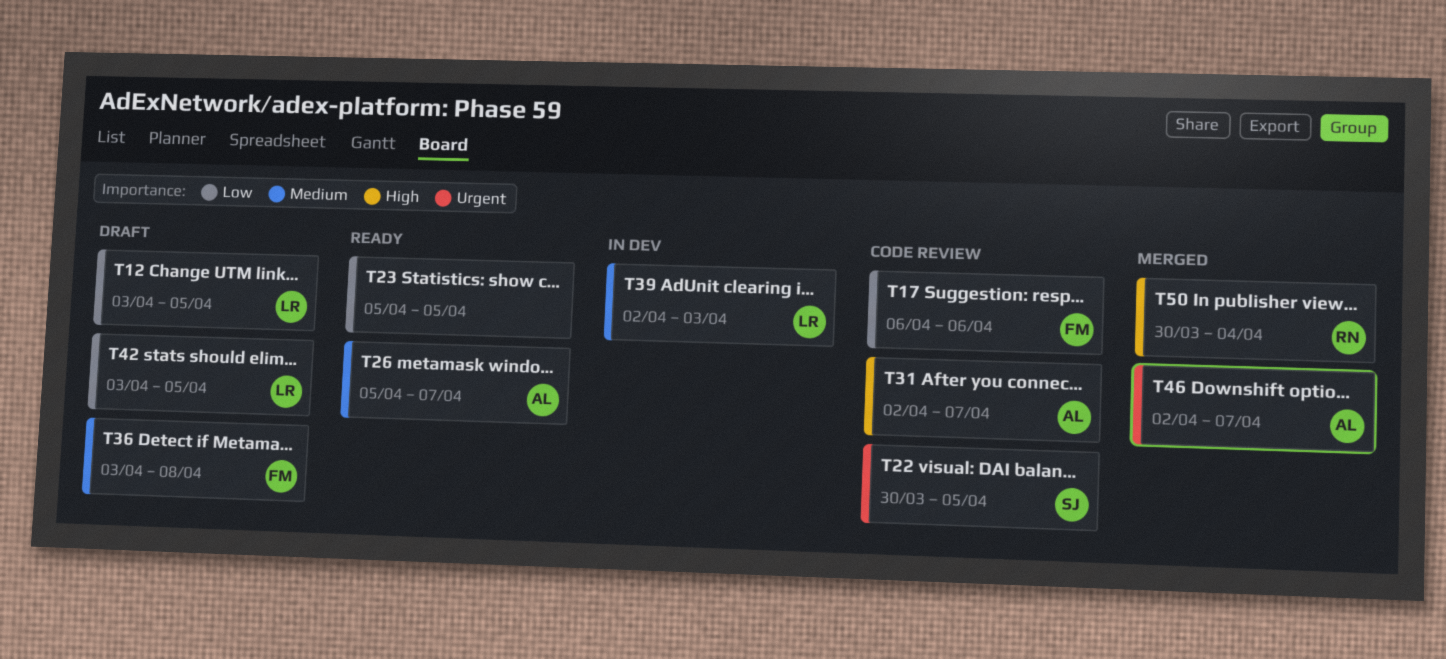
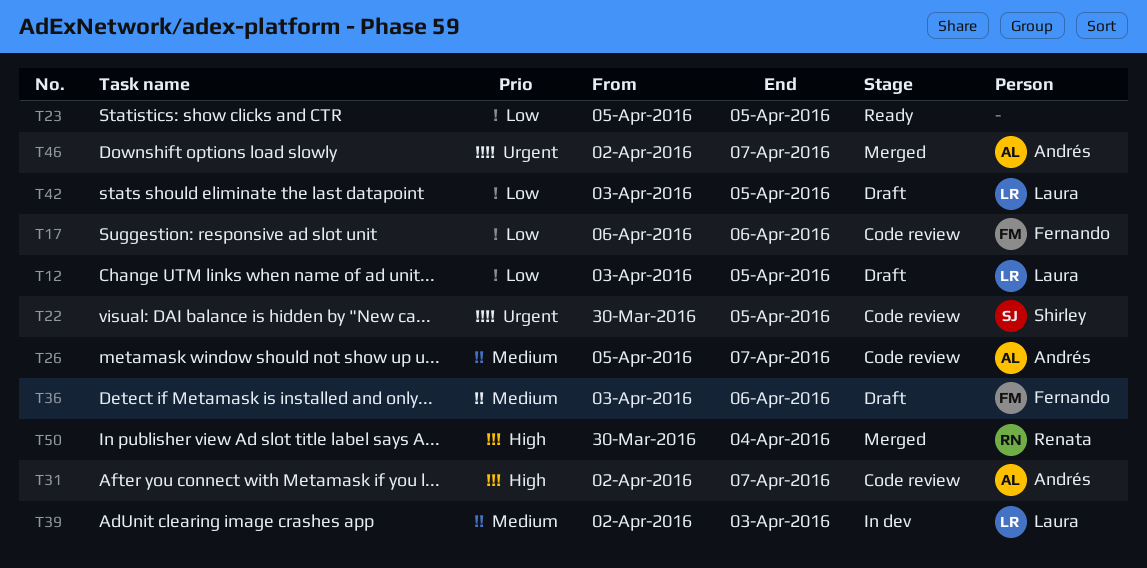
T26, status: Ready -> Code review
T36, due: Apr 8 -> Apr 6

